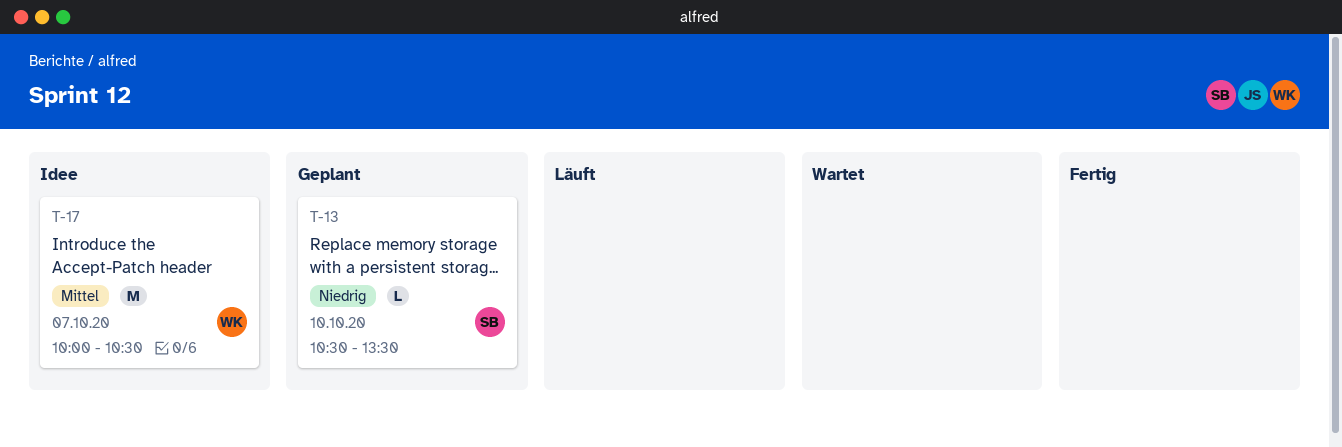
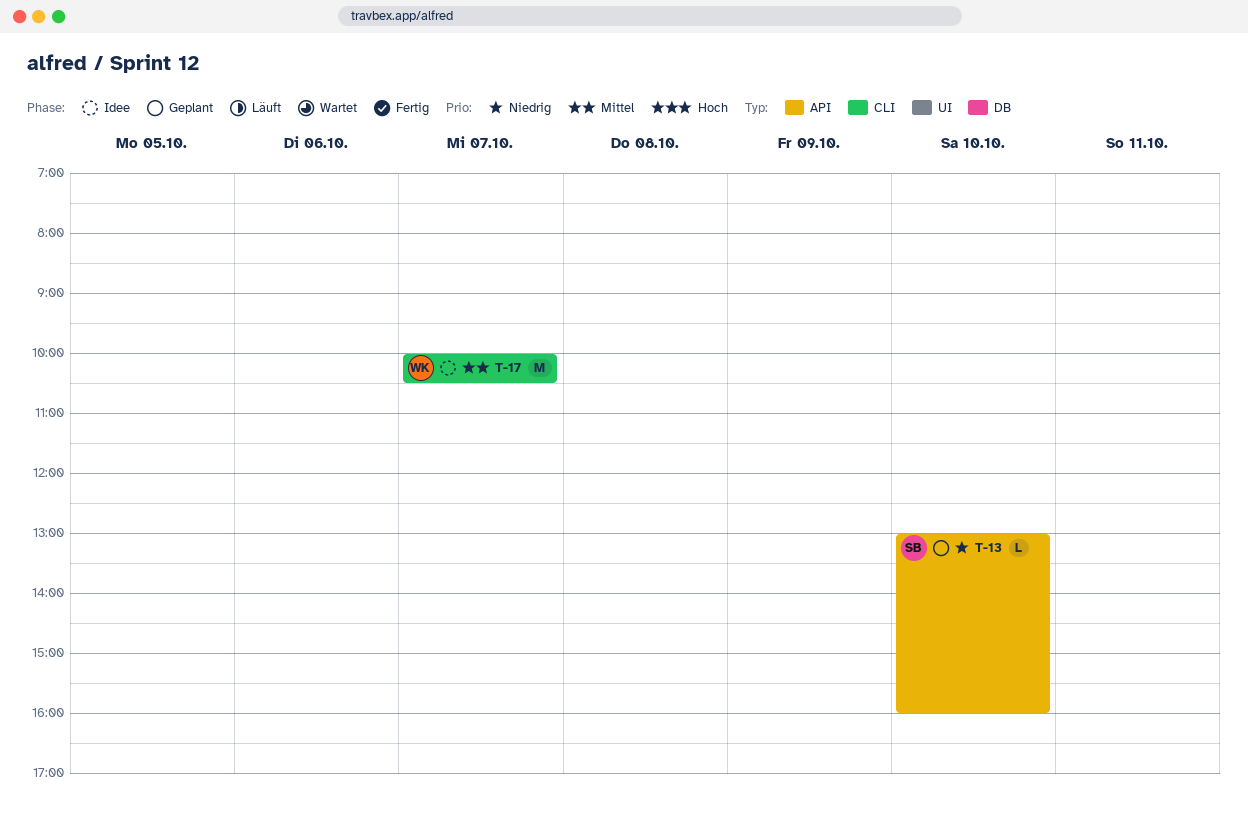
T-13, begins: 10:30 -> 13:00
T-13, ends: 13:30 -> 16:00

